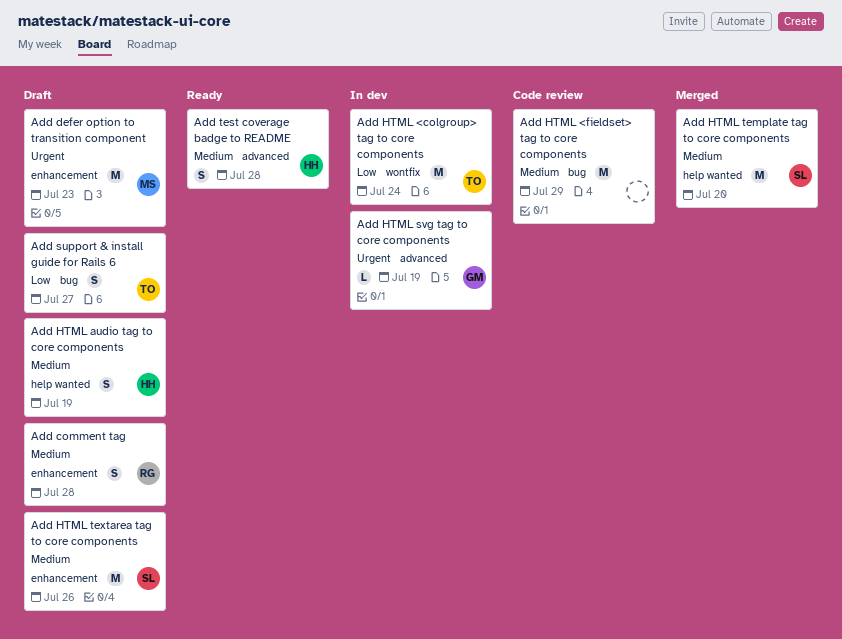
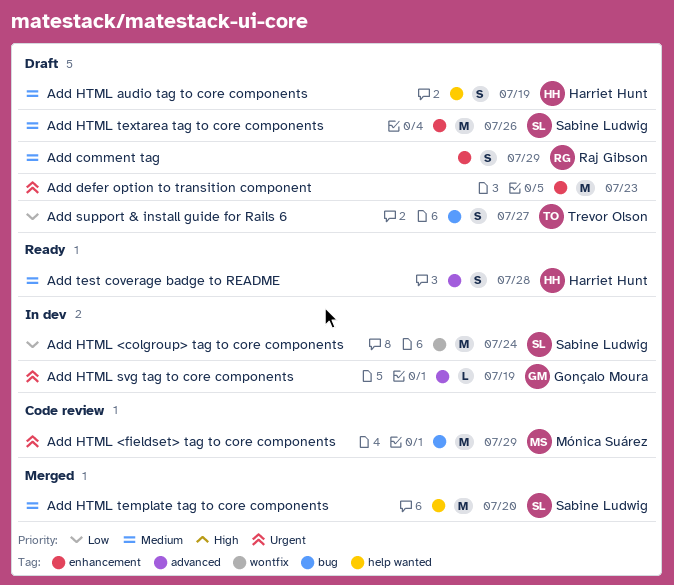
Add comment tag, due: Jul 28 -> Jul 29
Add defer option to transition component, owner: Mónica Suárez -> none
Add HTML <colgroup> tag to core components, owner: Trevor Olson -> Sabine Ludwig
Add HTML <fieldset> tag to core components, owner: none -> Mónica Suárez
Add HTML <fieldset> tag to core components, priority: Medium -> Urgent

